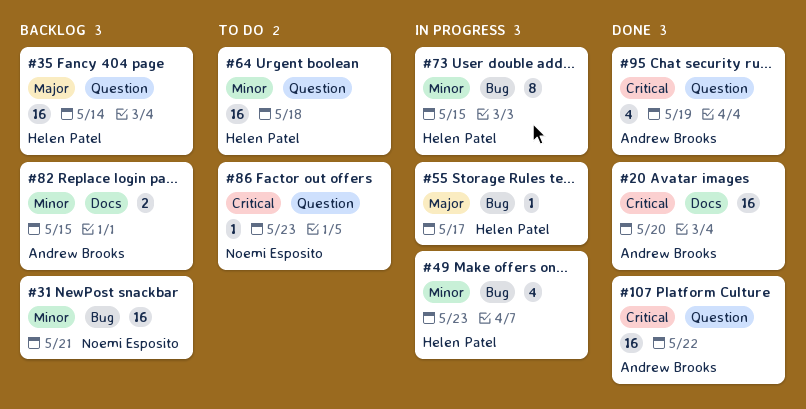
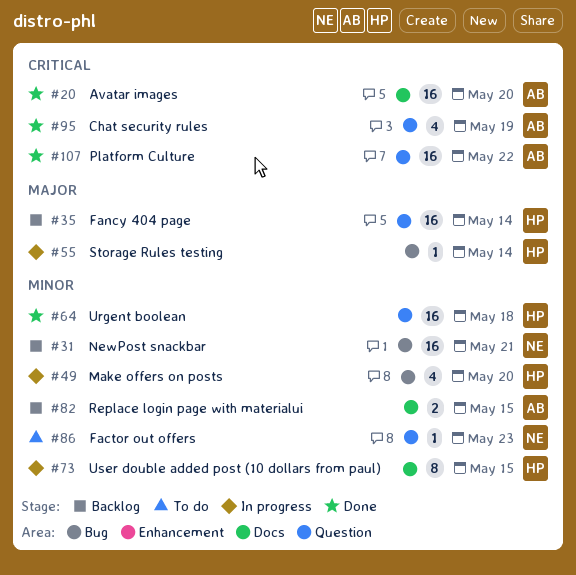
#49, due: May 23 -> May 20
#55, due: May 17 -> May 14
#64, status: To do -> Done
#73, label: Bug -> Docs
#86, priority: Critical -> Minor

